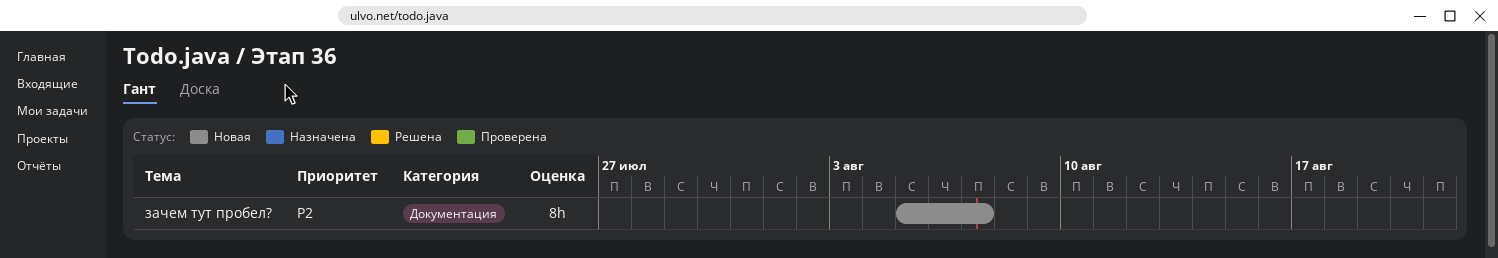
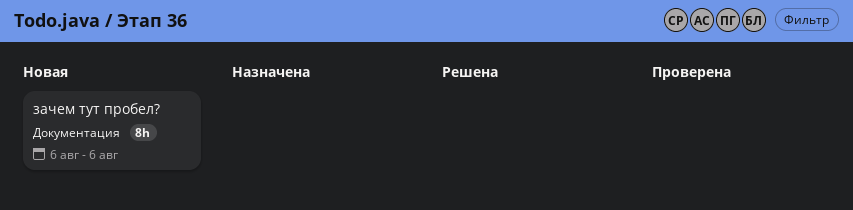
зачем тут пробел?, start: Aug 5 -> Aug 6
зачем тут пробел?, due: Aug 7 -> Aug 6

